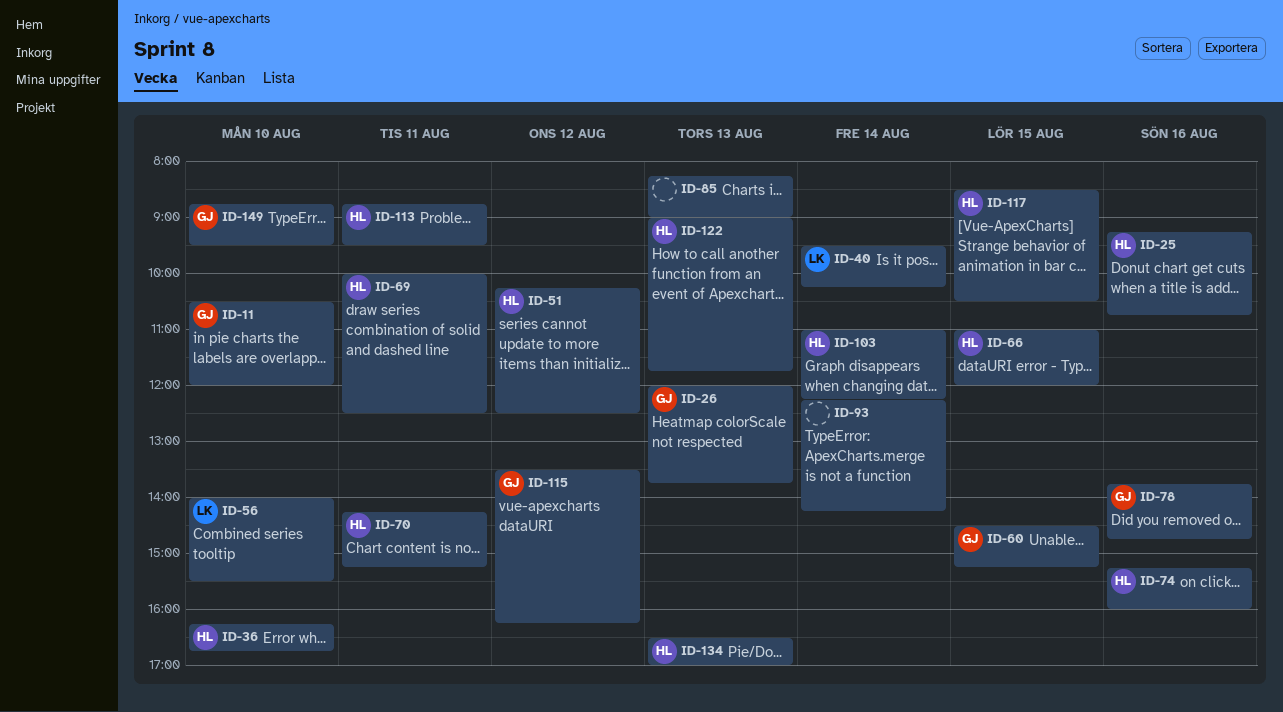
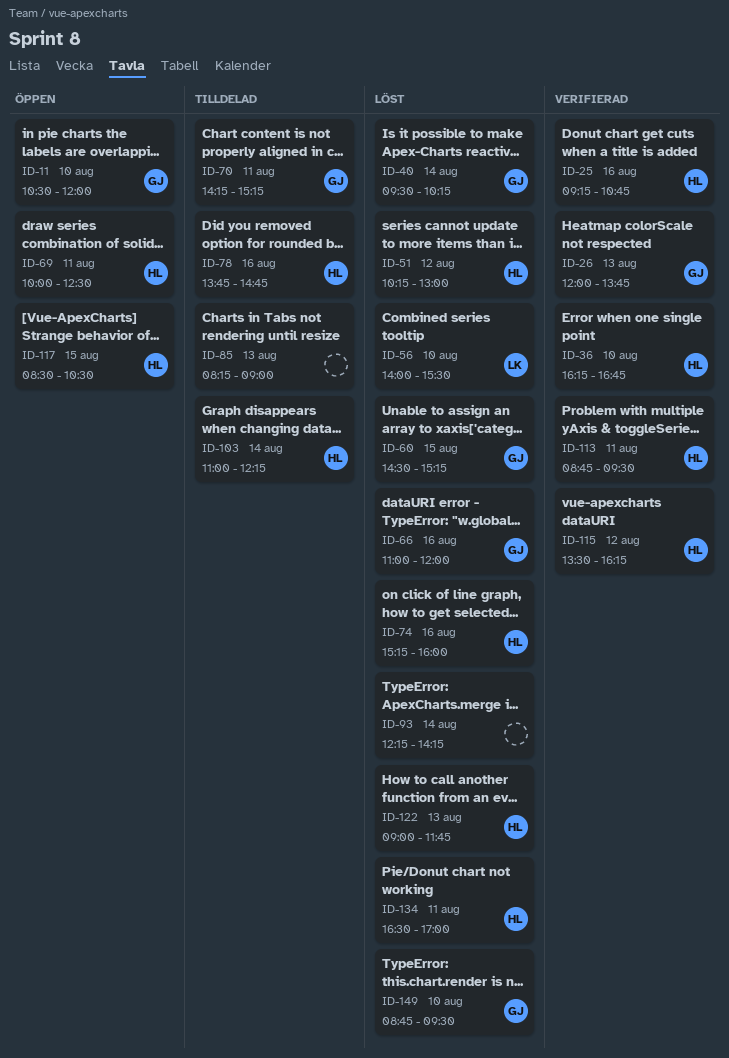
ID-40, owner: LK -> GJ
ID-51, ends: 12:30 -> 13:00
ID-66, owner: HL -> GJ
ID-66, day: Aug 15 -> Aug 16
ID-70, owner: HL -> GJ
ID-78, owner: GJ -> HL
ID-115, owner: GJ -> HL
ID-134, day: Aug 13 -> Aug 11

